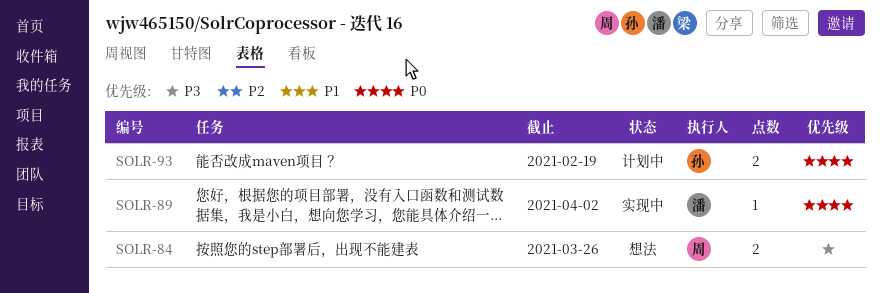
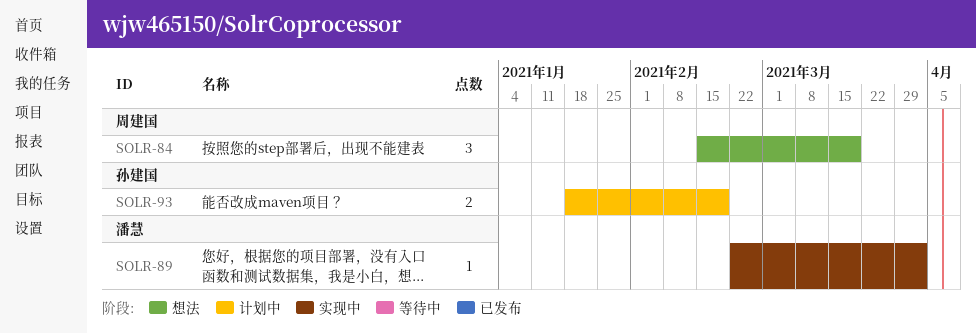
SOLR-84, estimate: 2 -> 3
SOLR-84, due: Mar 26 -> Mar 19

